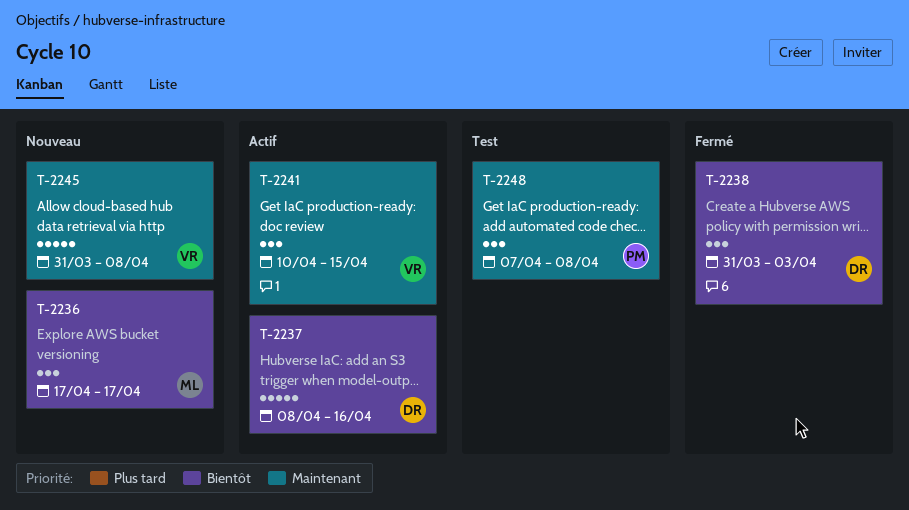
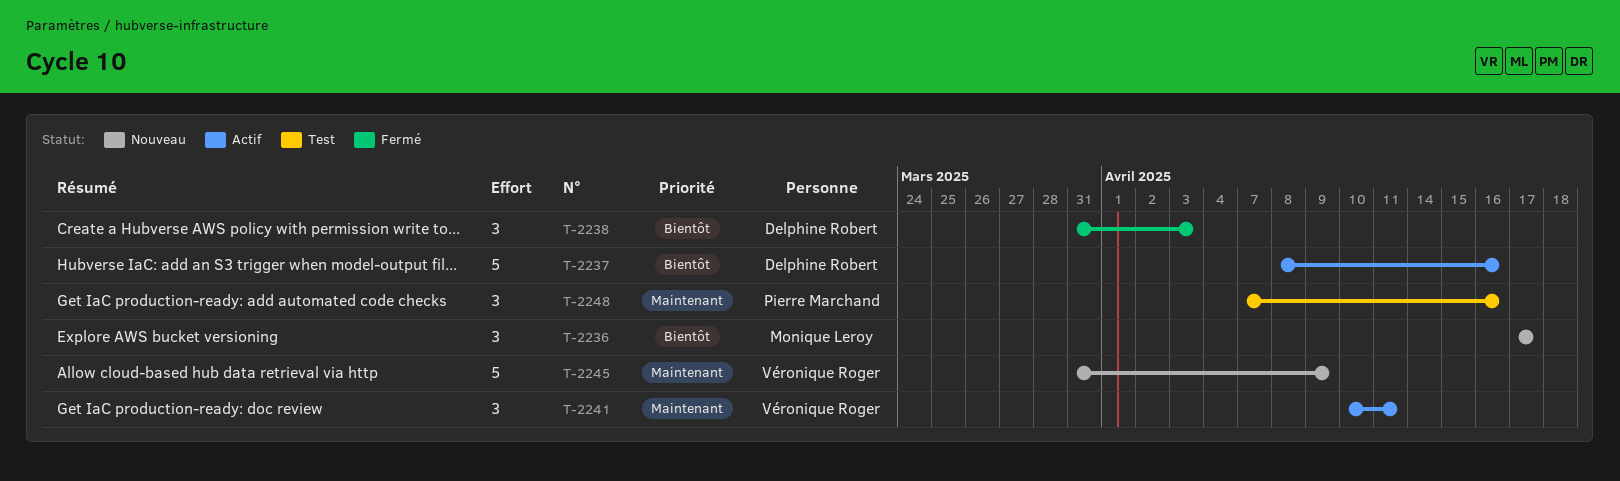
T-2241, due: Apr 15 -> Apr 11
T-2245, due: Apr 8 -> Apr 9
T-2248, due: Apr 8 -> Apr 16

